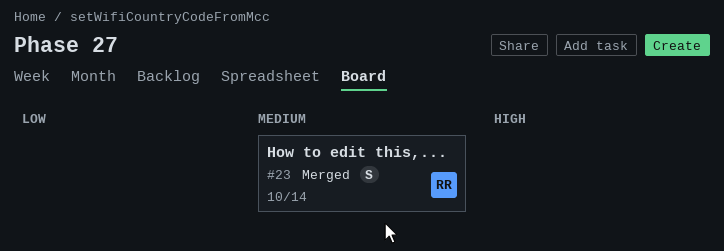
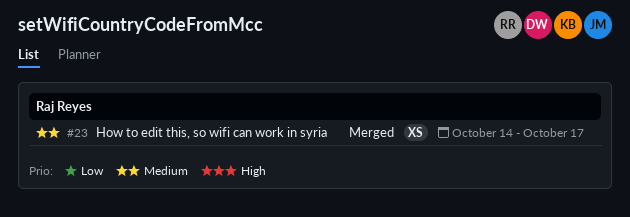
#23, estimate: S -> XS
#23, due: Oct 14 -> Oct 17

